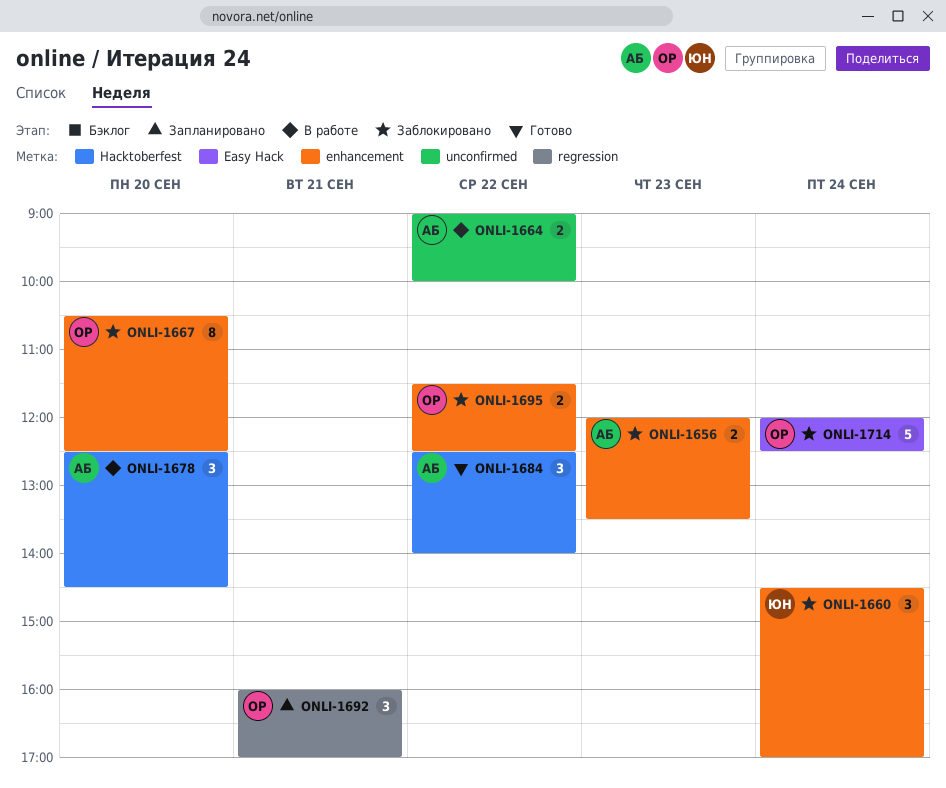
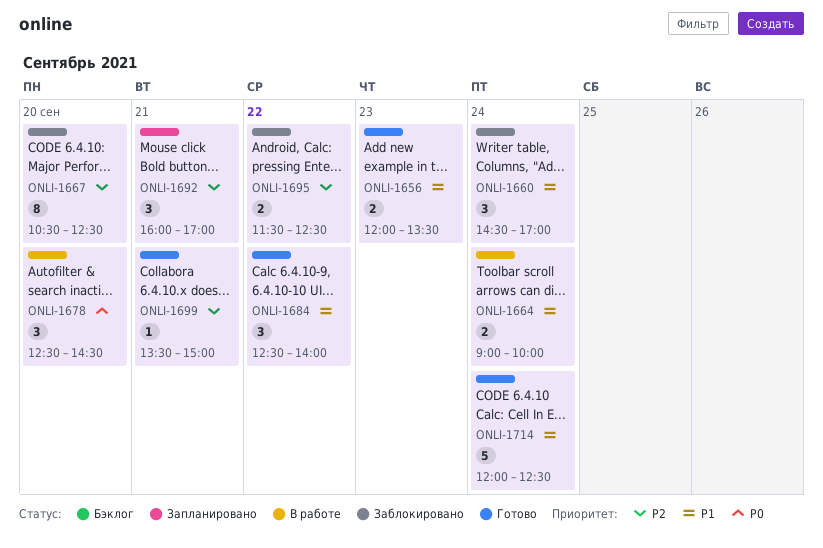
ONLI-1656, status: Заблокировано -> Готово
ONLI-1664, day: Sep 22 -> Sep 24
ONLI-1699: none -> present
ONLI-1714, status: Заблокировано -> Готово

